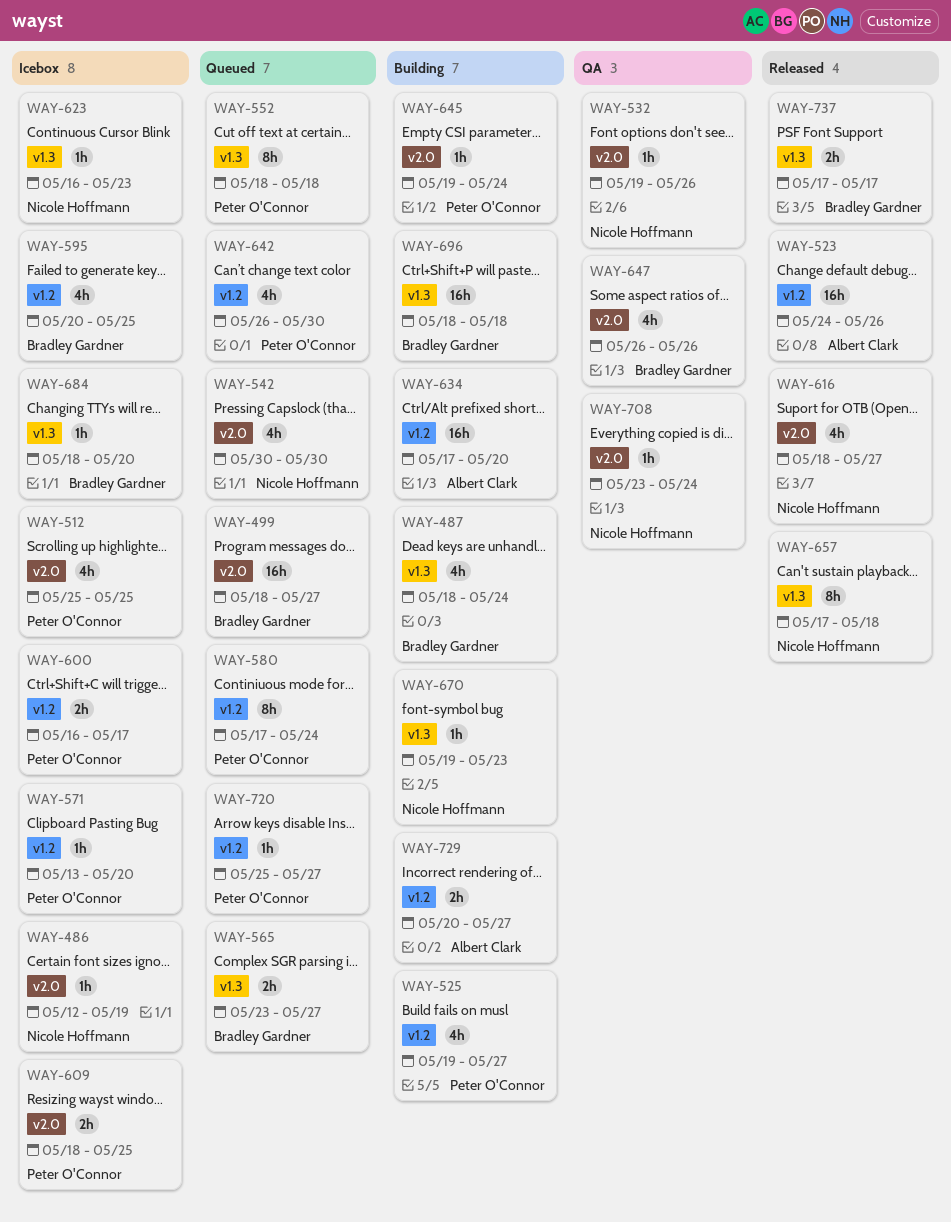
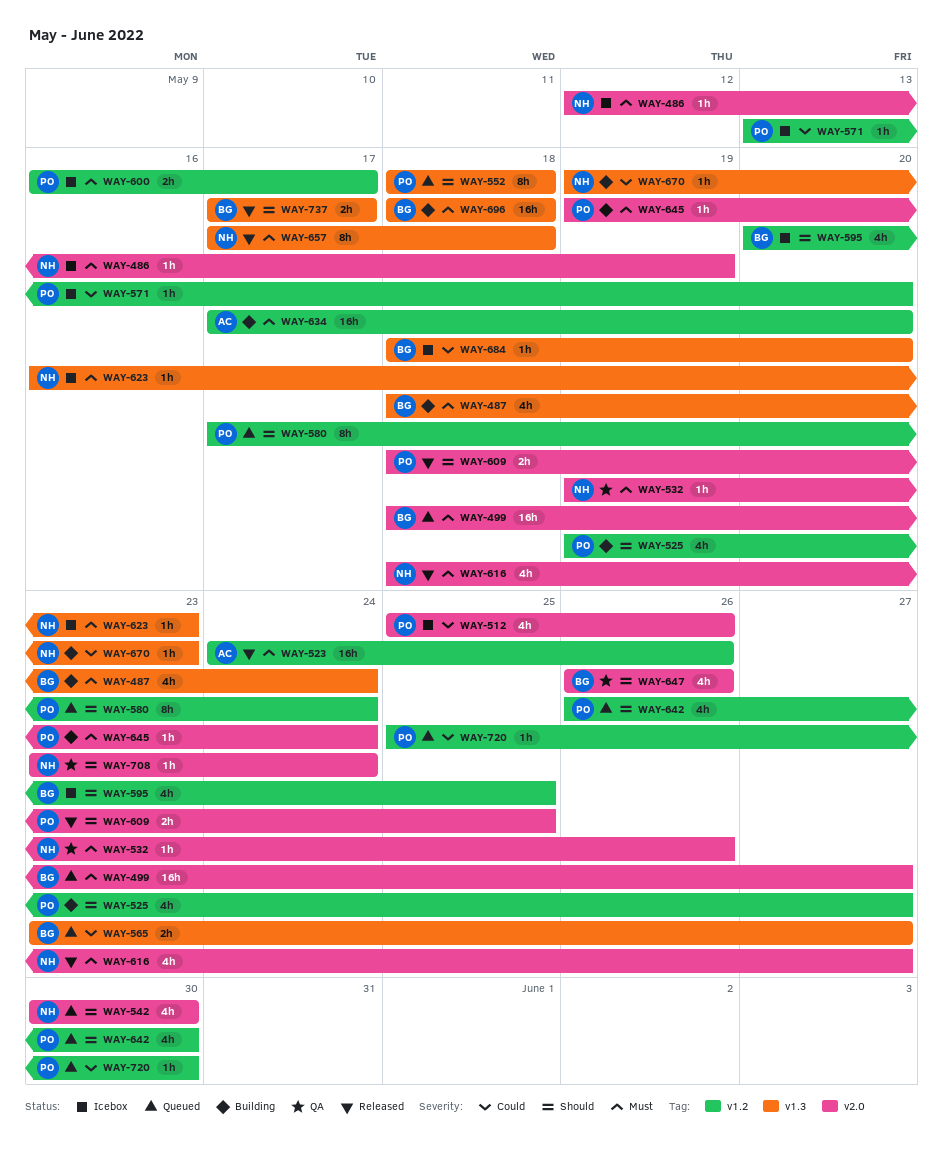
WAY-512, due: May 25 -> May 26
WAY-609, status: Icebox -> Released
WAY-720, due: May 27 -> May 30
WAY-729: present -> none

